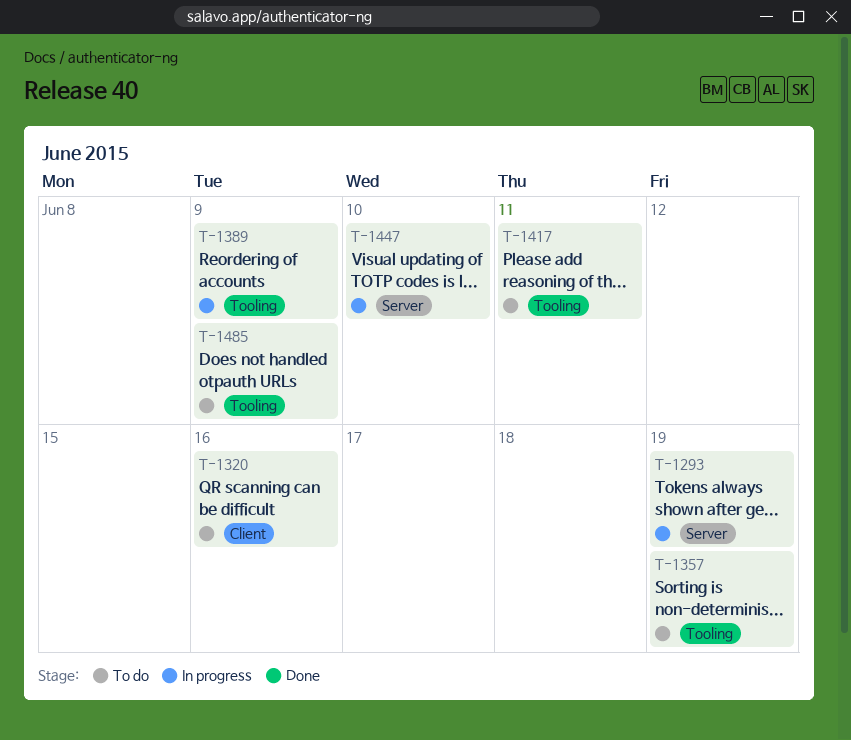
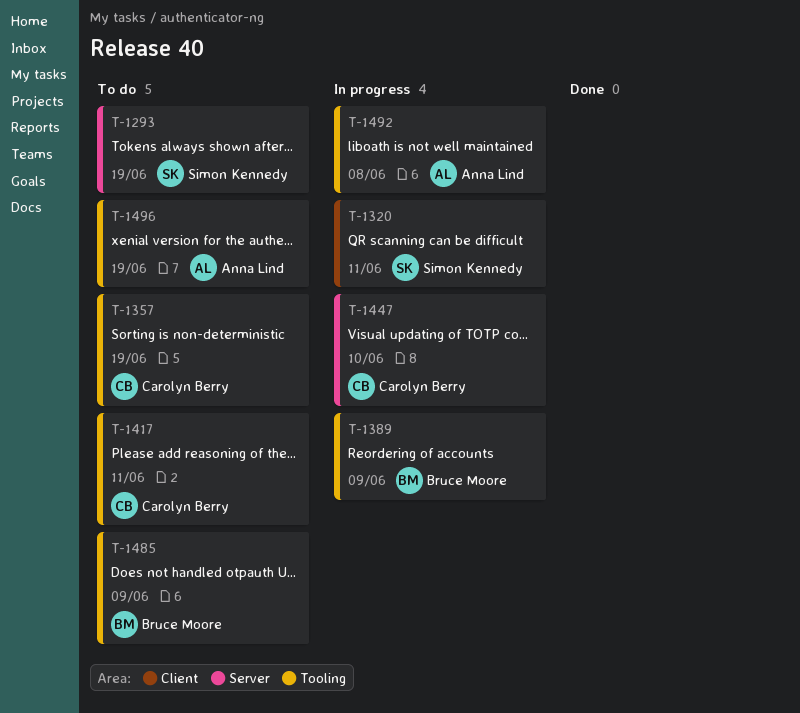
T-1293, status: In progress -> To do
T-1320, status: To do -> In progress
T-1320, due: Jun 16 -> Jun 11
T-1492: none -> present
T-1496: none -> present

